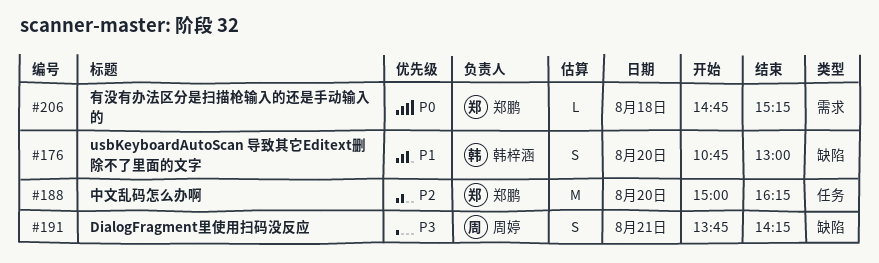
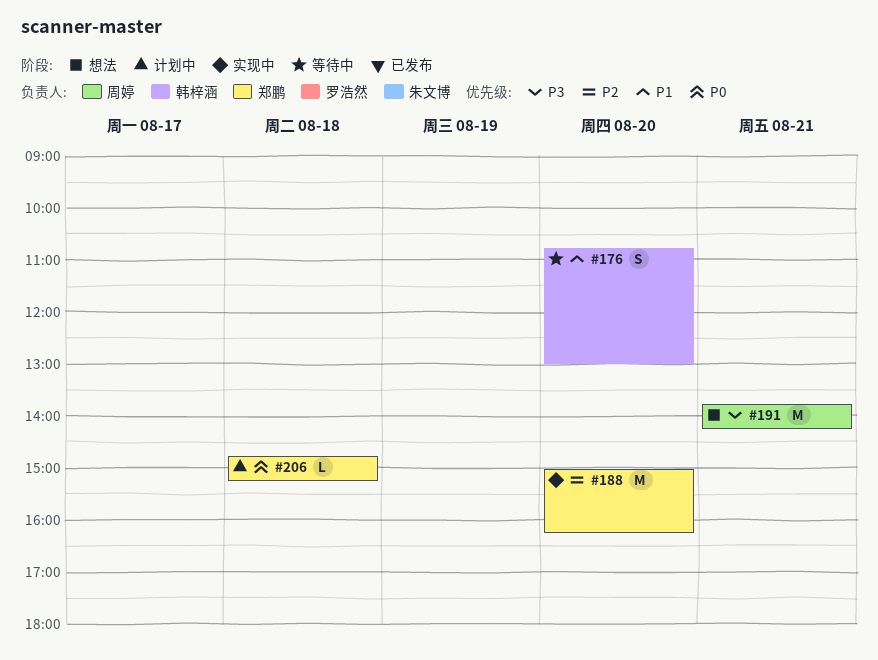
#191, estimate: S -> M

